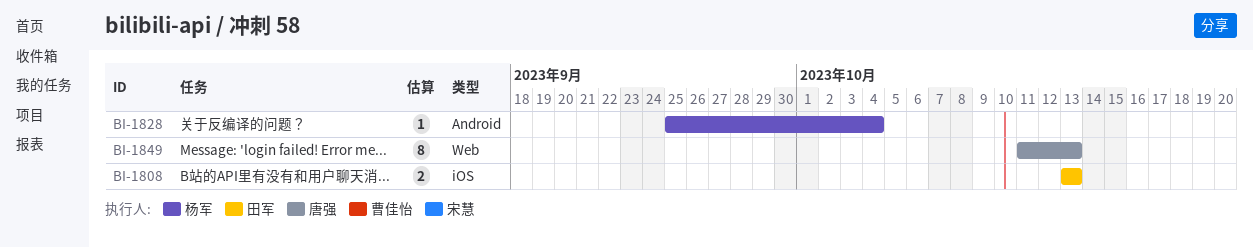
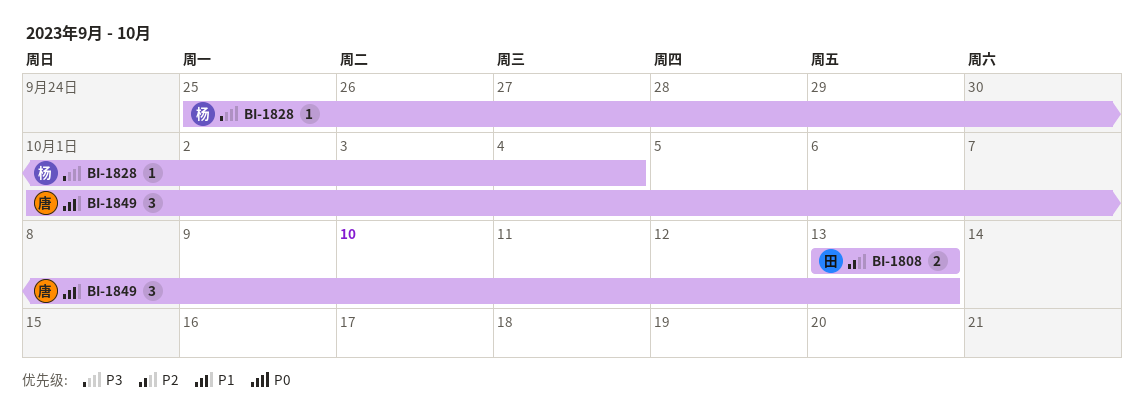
BI-1849, estimate: 8 -> 3
BI-1849, start: Oct 11 -> Oct 1

